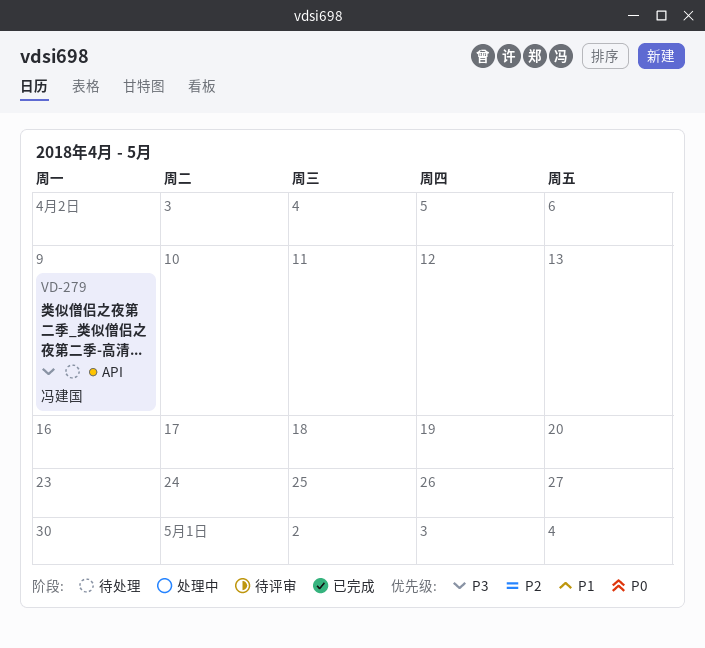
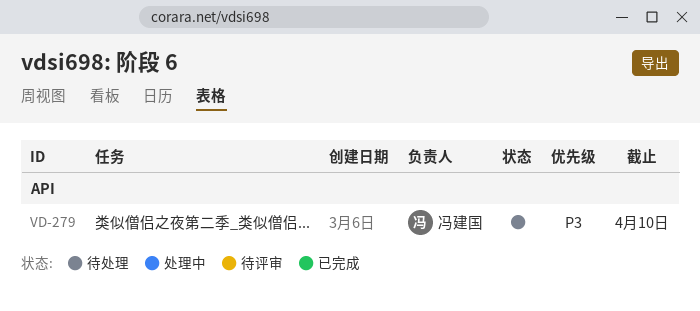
VD-279, due: Apr 9 -> Apr 10

